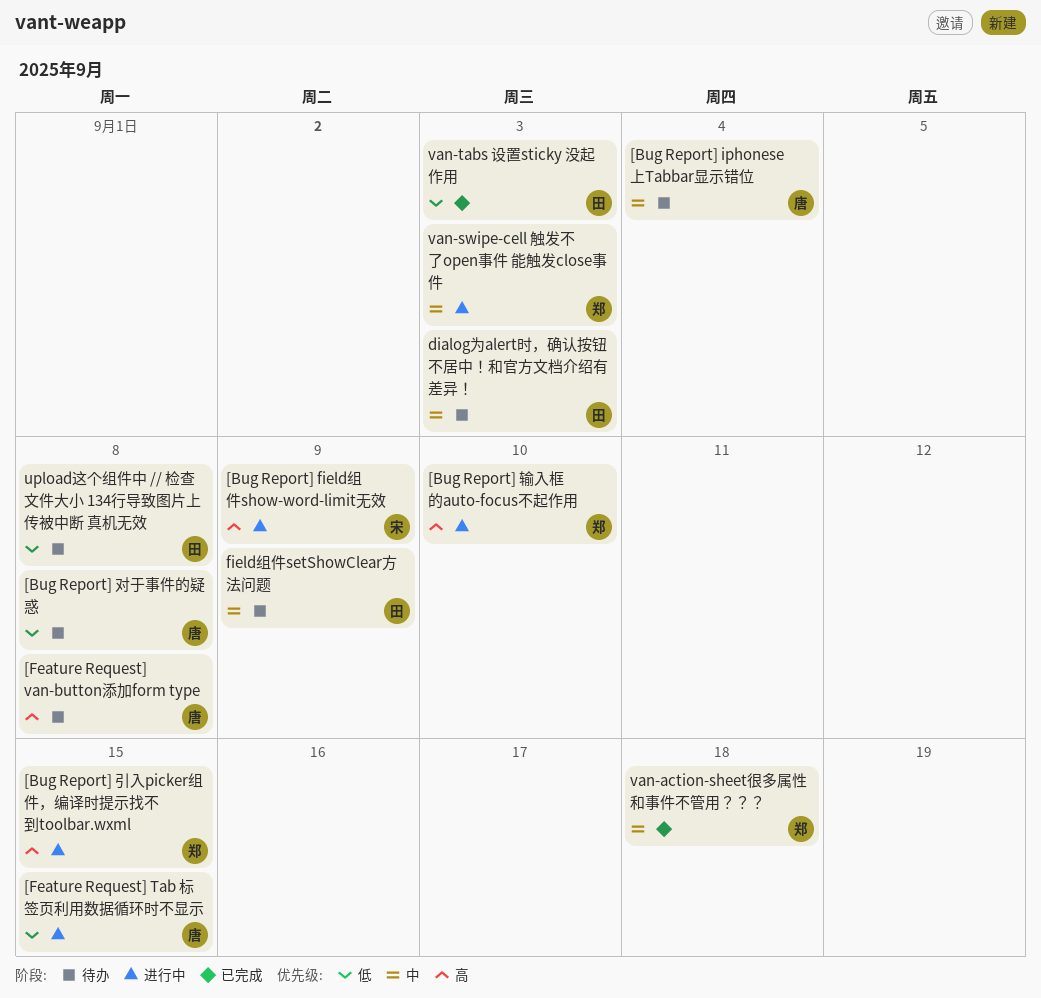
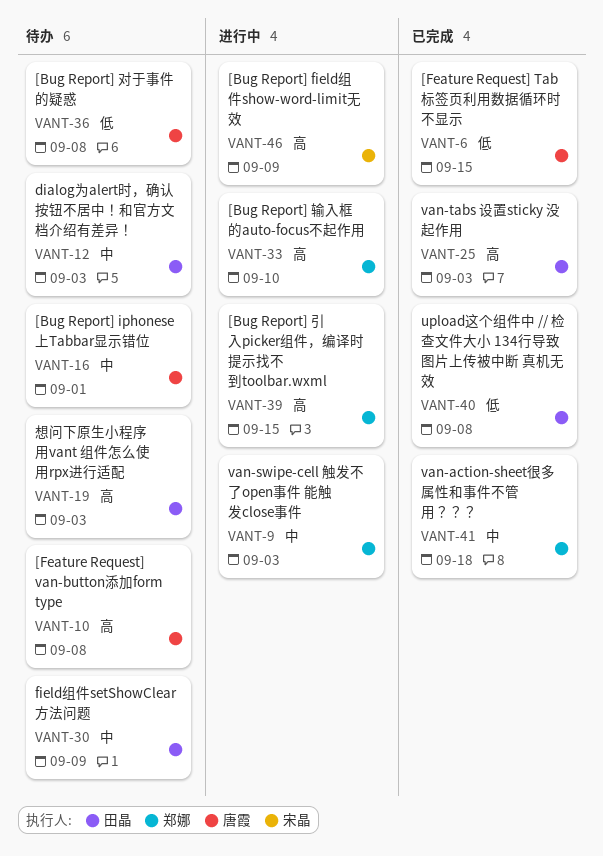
[Bug Report] iphonese上Tabbar显示错位, due: Sep 4 -> Sep 1
[Feature Request] Tab 标签页利用数据循环时不显示, status: 进行中 -> 已完成
upload这个组件中 // 检查文件大小 134行导致图片上传被中断 真机无效, status: 待办 -> 已完成
van-tabs 设置sticky 没起作用, priority: 低 -> 高
想问下原生小程序用vant 组件怎么使用rpx进行适配: none -> present

